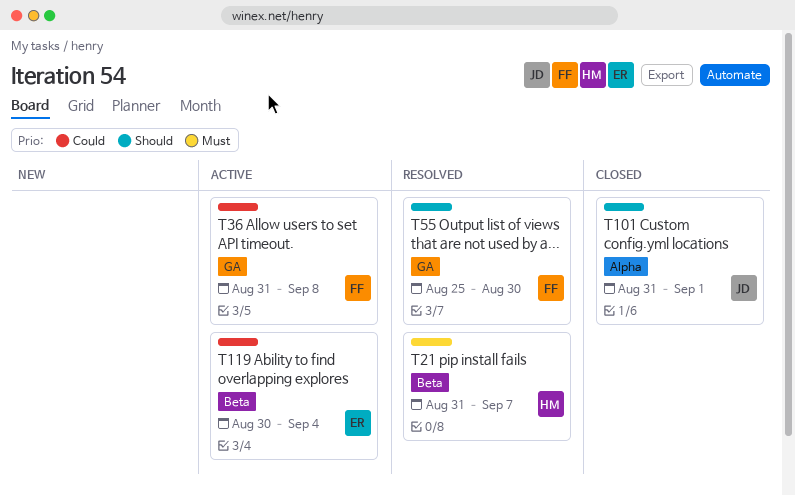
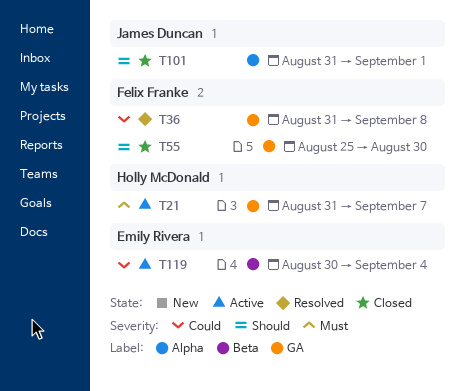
T21, status: Resolved -> Active
T21, label: Beta -> GA
T36, status: Active -> Resolved
T55, status: Resolved -> Closed

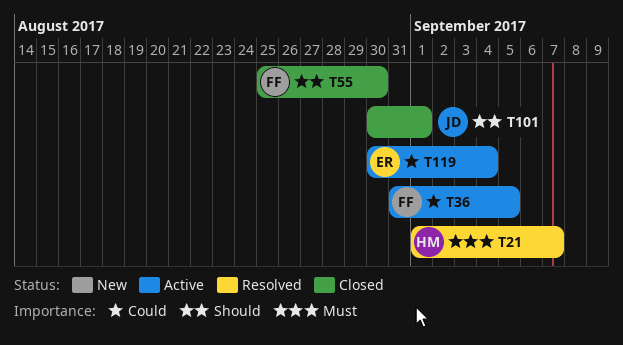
T21, status: Active -> Resolved
T21, start: Aug 31 -> Sep 1
T36, status: Resolved -> Active
T36, due: Sep 8 -> Sep 5
T101, start: Aug 31 -> Aug 30

